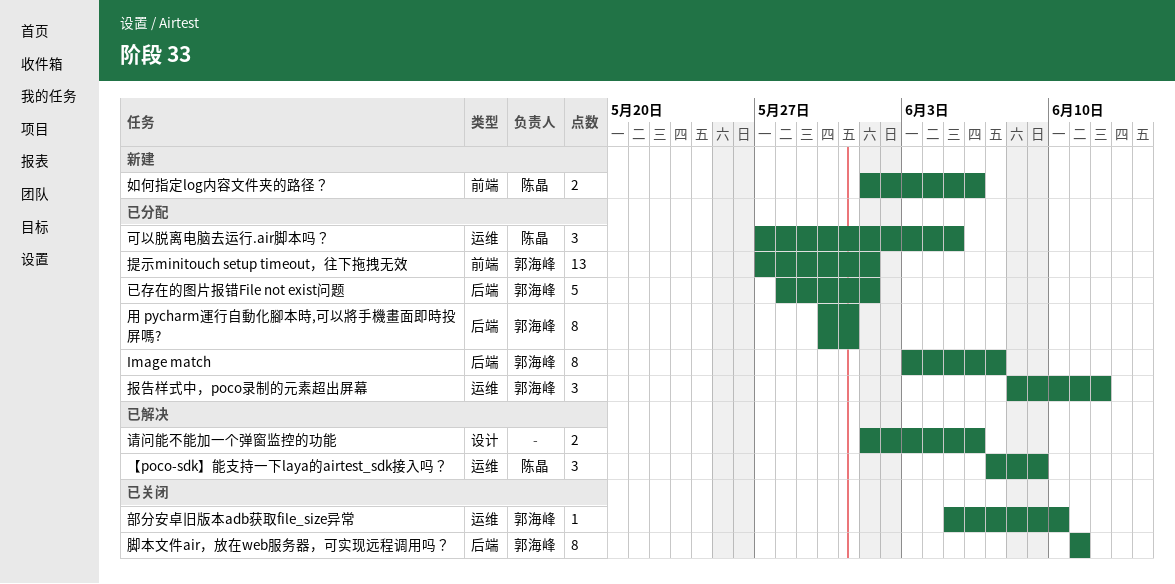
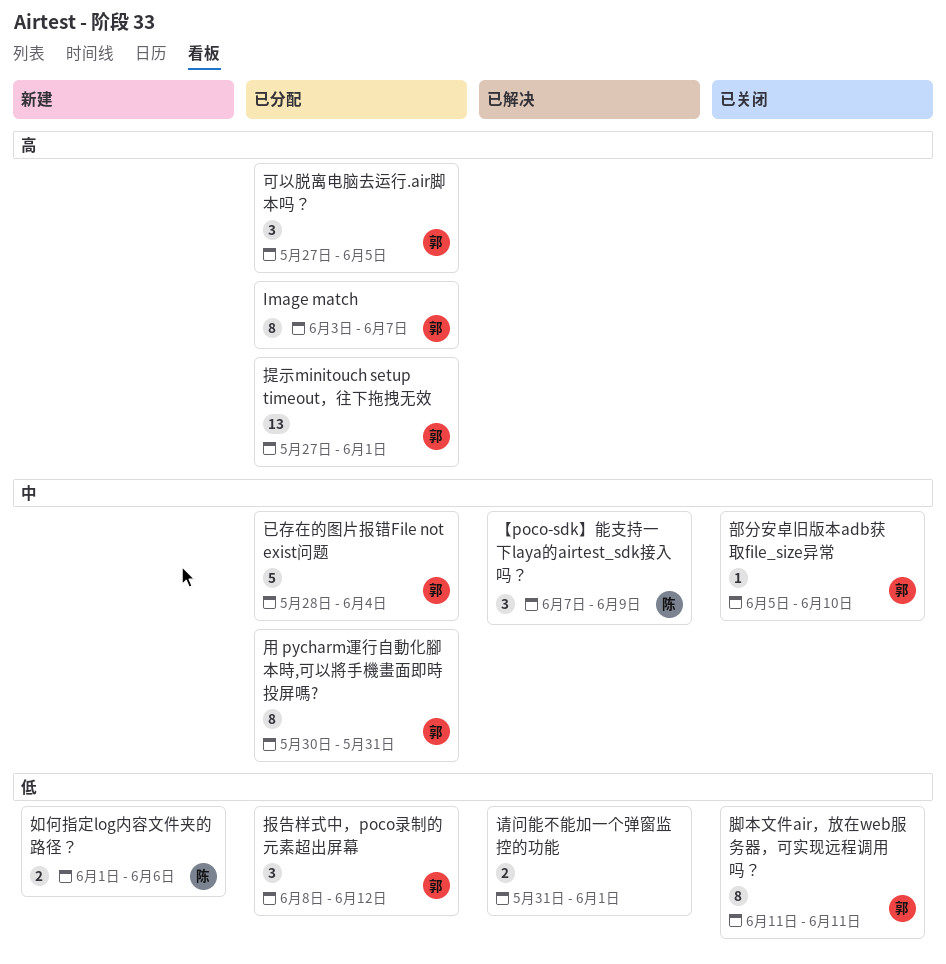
可以脱离电脑去运行.air脚本吗？, owner: 陈晶 -> 郭海峰
已存在的图片报错File not exist问题, due: Jun 1 -> Jun 4
请问能不能加一个弹窗监控的功能, start: Jun 1 -> May 31
请问能不能加一个弹窗监控的功能, due: Jun 6 -> Jun 1

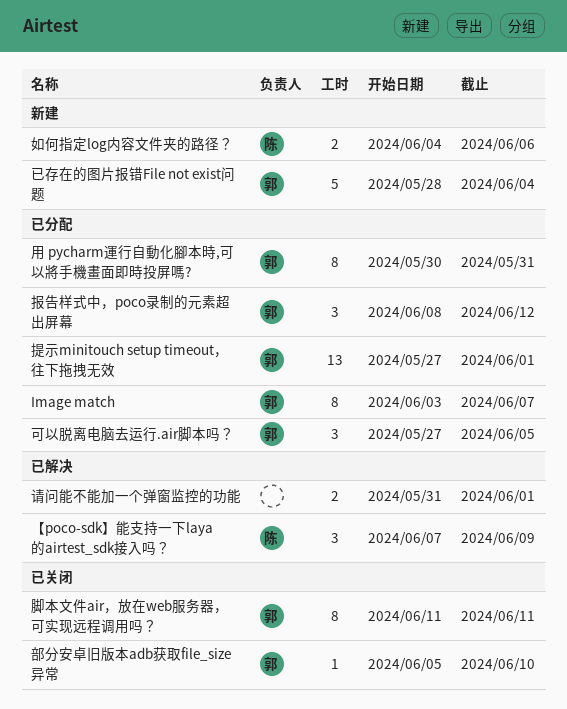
如何指定log内容文件夹的路径？, start: Jun 1 -> Jun 4
已存在的图片报错File not exist问题, status: 已分配 -> 新建

